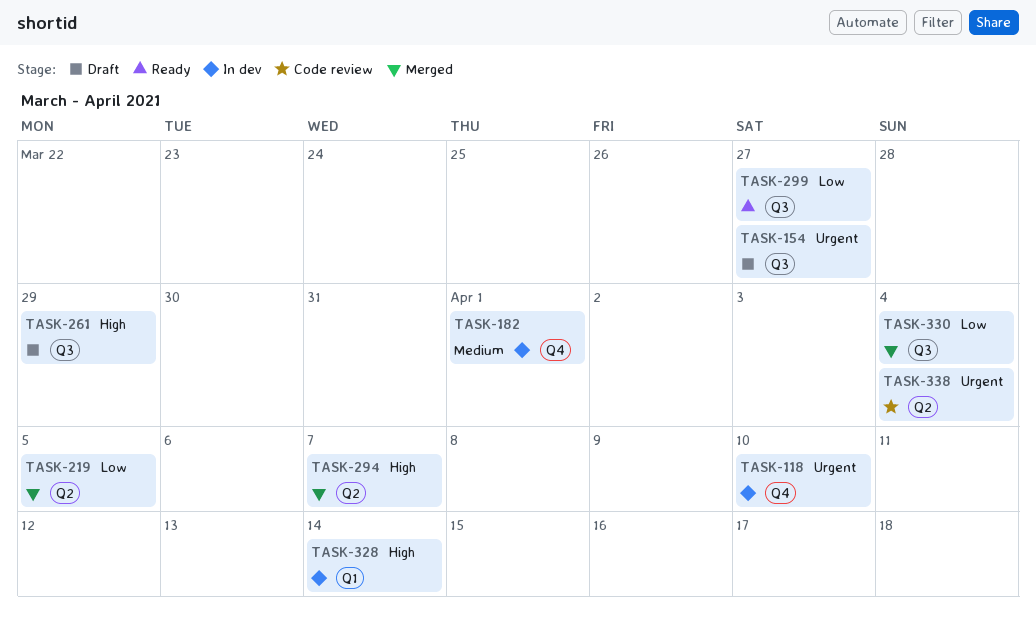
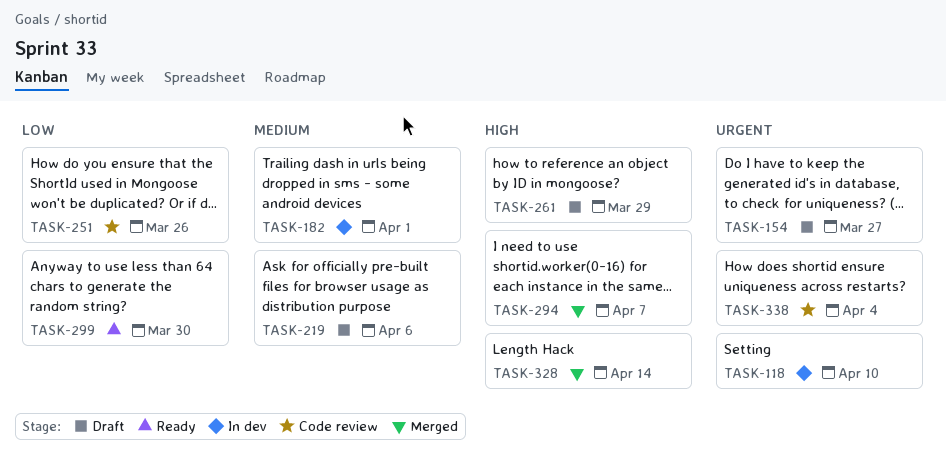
TASK-219, status: Merged -> Draft
TASK-219, priority: Low -> Medium
TASK-219, due: Apr 5 -> Apr 6
TASK-251: none -> present
TASK-299, due: Mar 27 -> Mar 30
TASK-328, status: In dev -> Merged
TASK-330: present -> none

